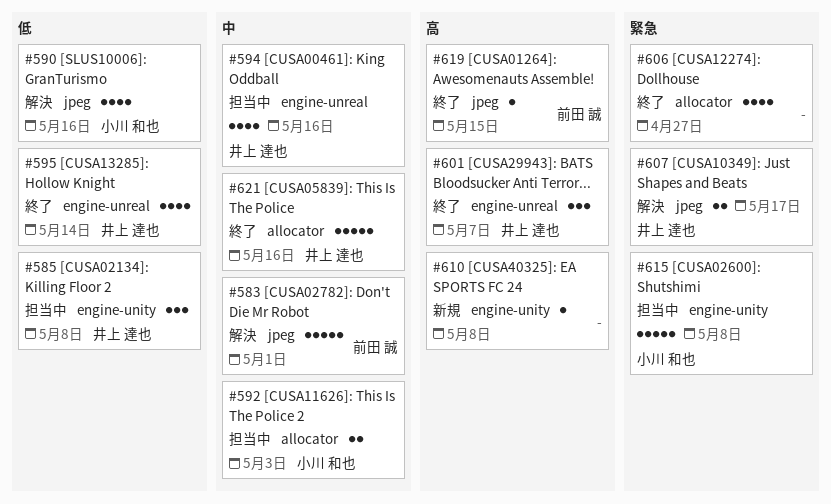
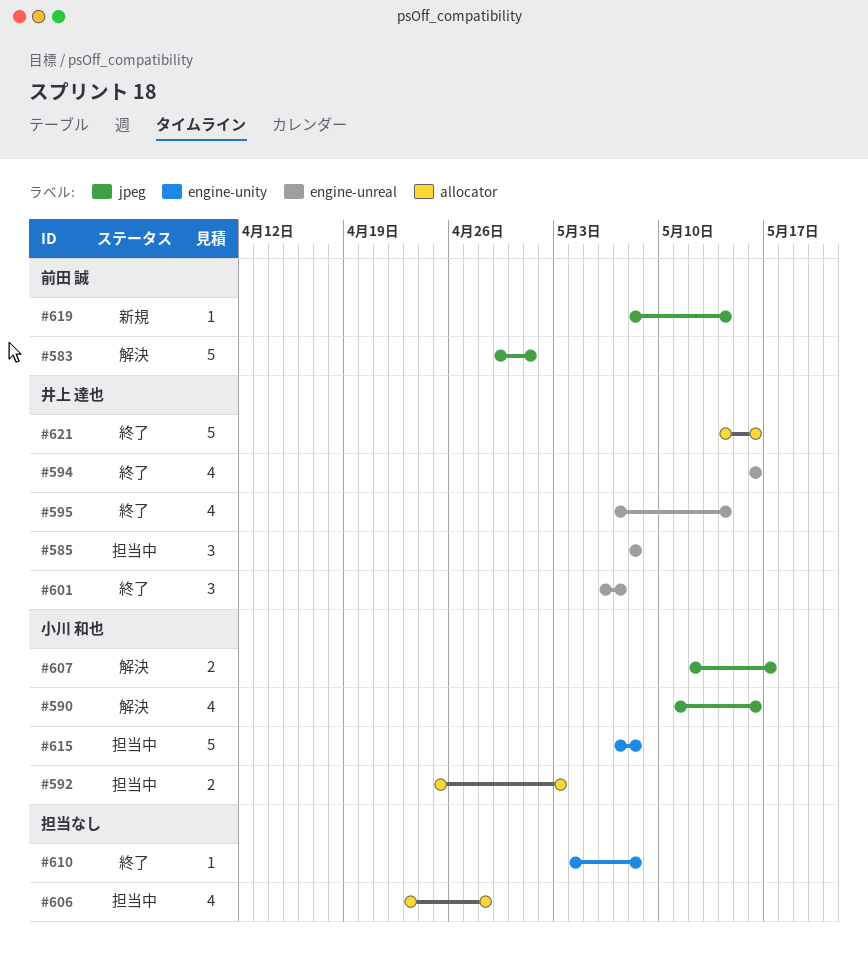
#585, label: engine-unity -> engine-unreal
#594, status: 担当中 -> 終了
#606, status: 終了 -> 担当中
#606, due: Apr 27 -> Apr 28
#607, owner: 井上 達也 -> 小川 和也
#610, status: 新規 -> 終了
#619, status: 終了 -> 新規
#619, due: May 15 -> May 14

